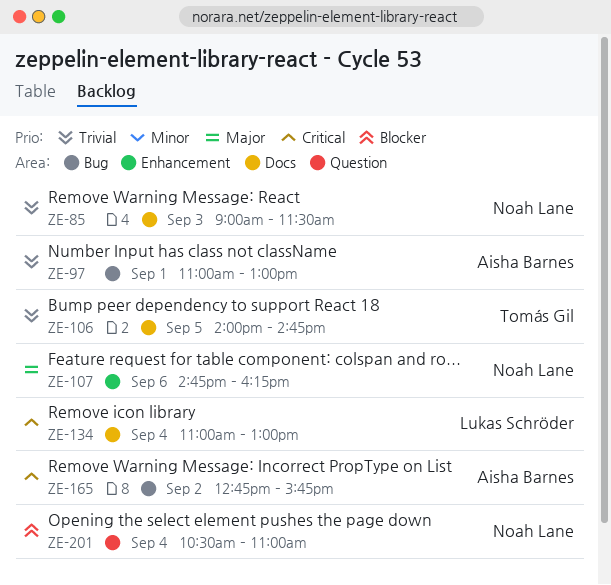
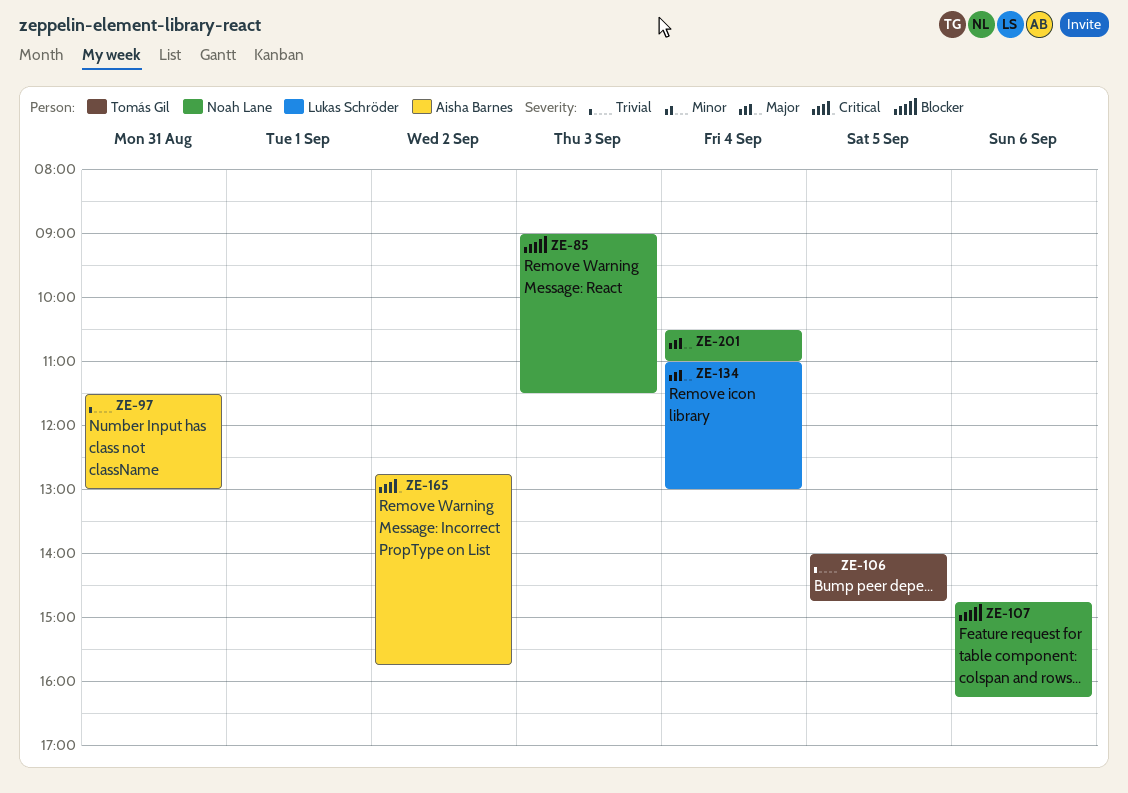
ZE-85, priority: Trivial -> Blocker
ZE-97, day: Sep 1 -> Aug 31
ZE-97, begins: 11:00 -> 11:30
ZE-107, priority: Major -> Blocker
ZE-134, priority: Critical -> Major
ZE-201, priority: Blocker -> Major

